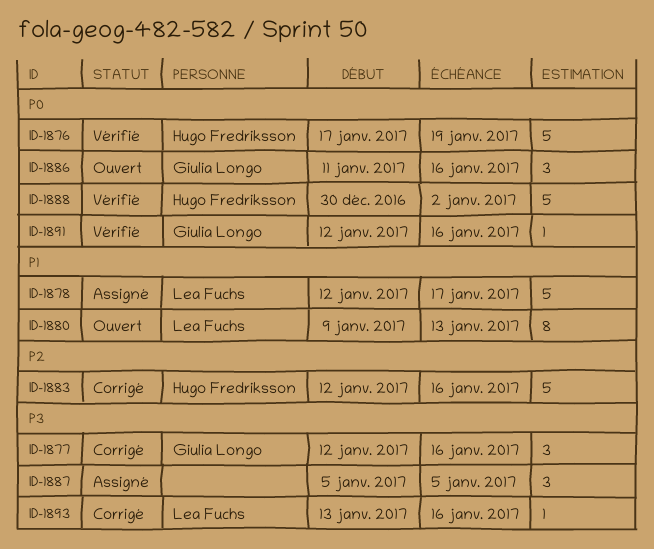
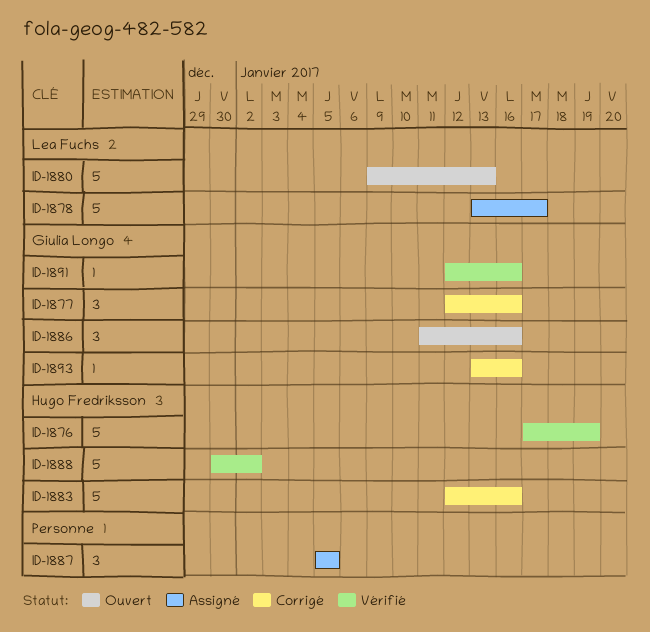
ID-1878, start: Jan 12 -> Jan 13
ID-1880, estimate: 8 -> 5
ID-1893, owner: Lea Fuchs -> Giulia Longo

